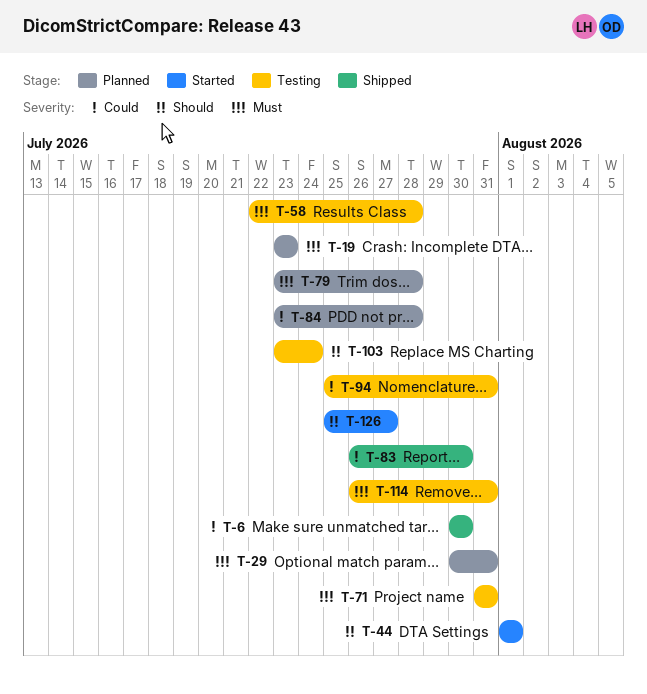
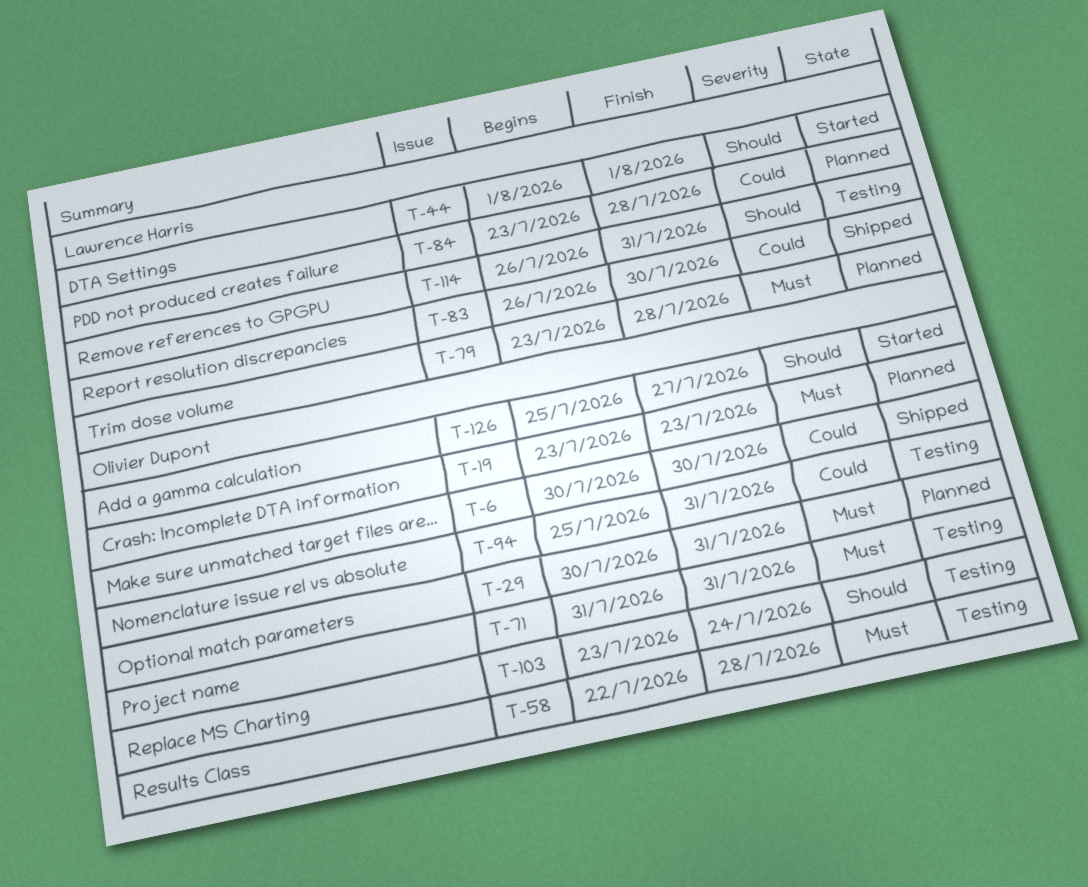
T-114, priority: Must -> Should

